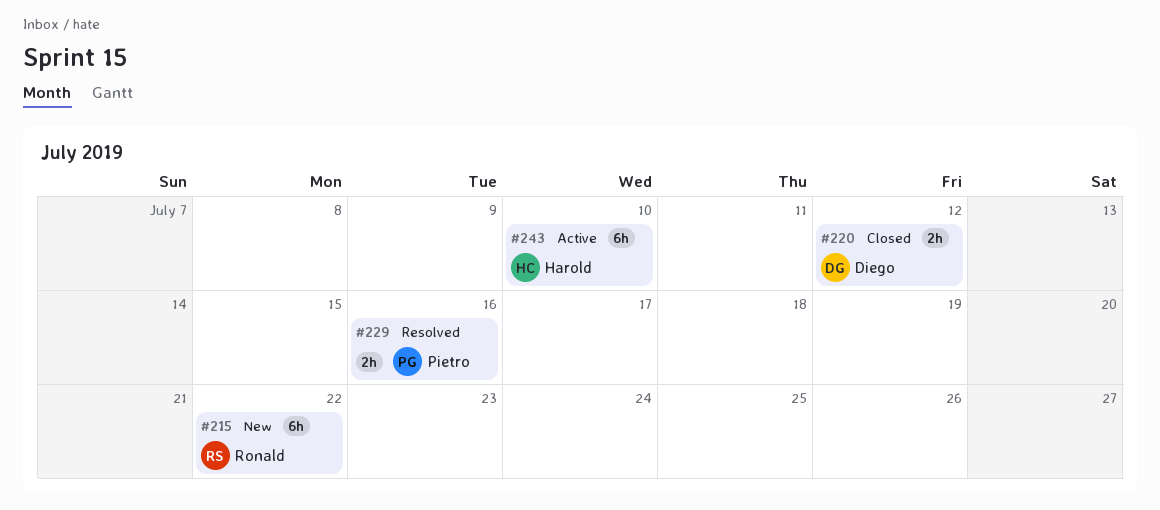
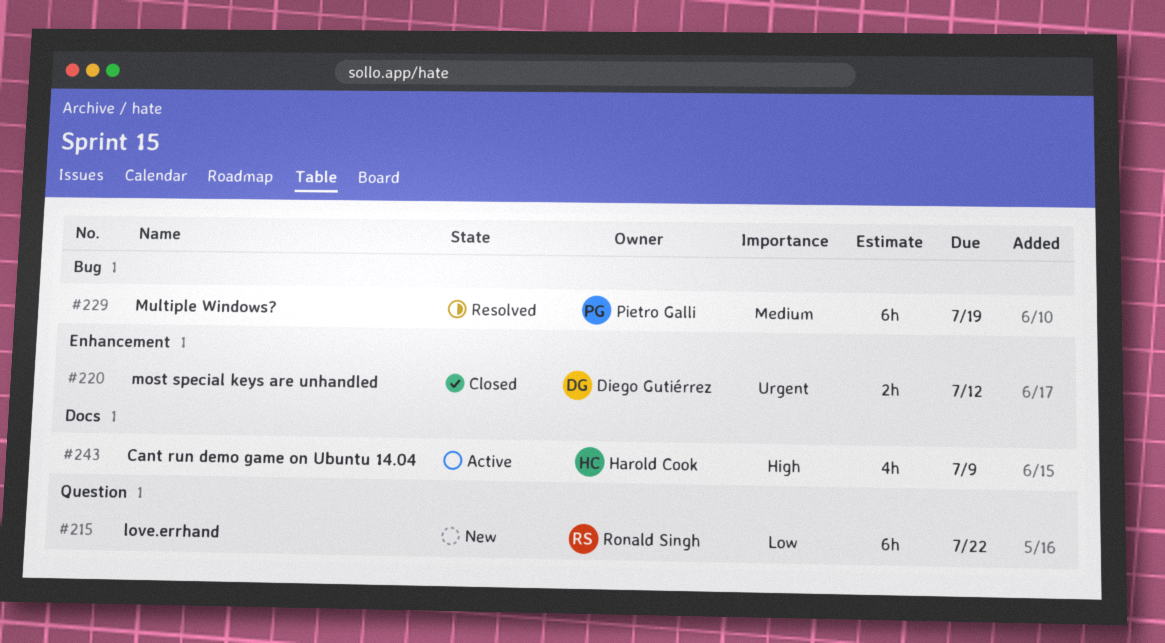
#229, estimate: 2h -> 6h
#229, due: Jul 16 -> Jul 19
#243, estimate: 6h -> 4h
#243, due: Jul 10 -> Jul 9

